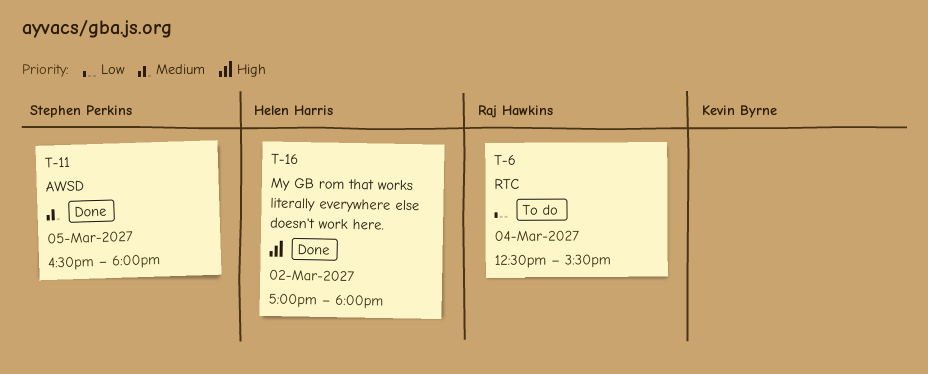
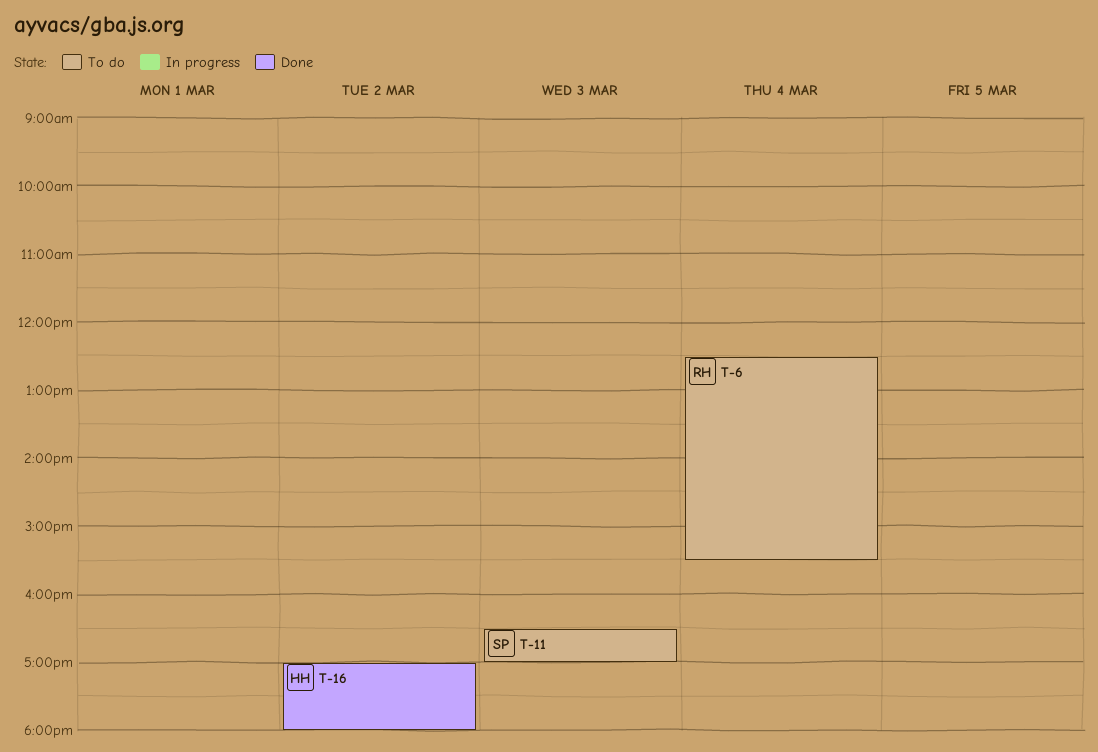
T-11, status: Done -> To do
T-11, day: Mar 5 -> Mar 3
T-11, ends: 18:00 -> 17:00

